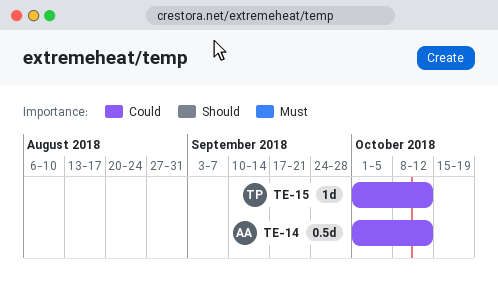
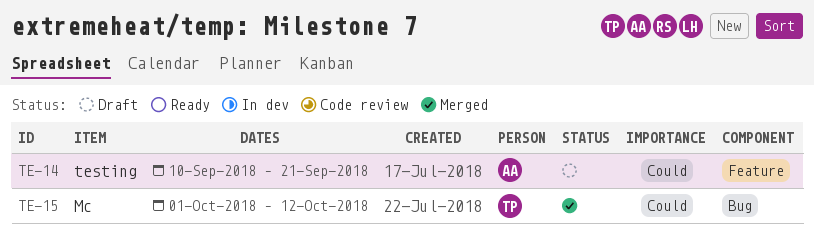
TE-14, start: Oct 1 -> Sep 10
TE-14, due: Oct 12 -> Sep 21

